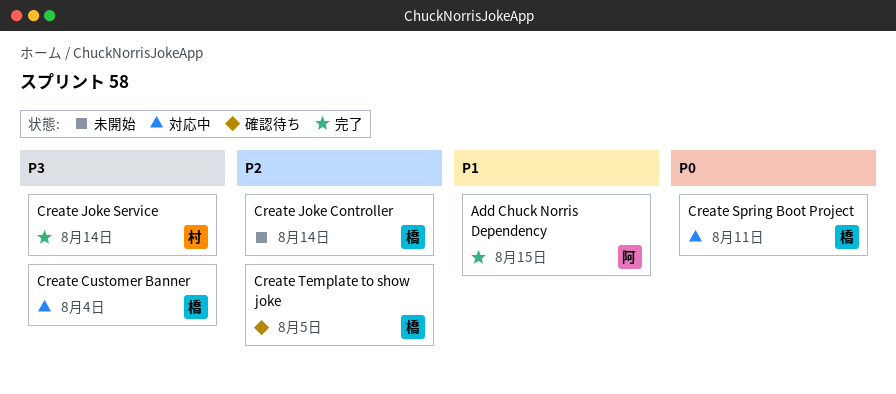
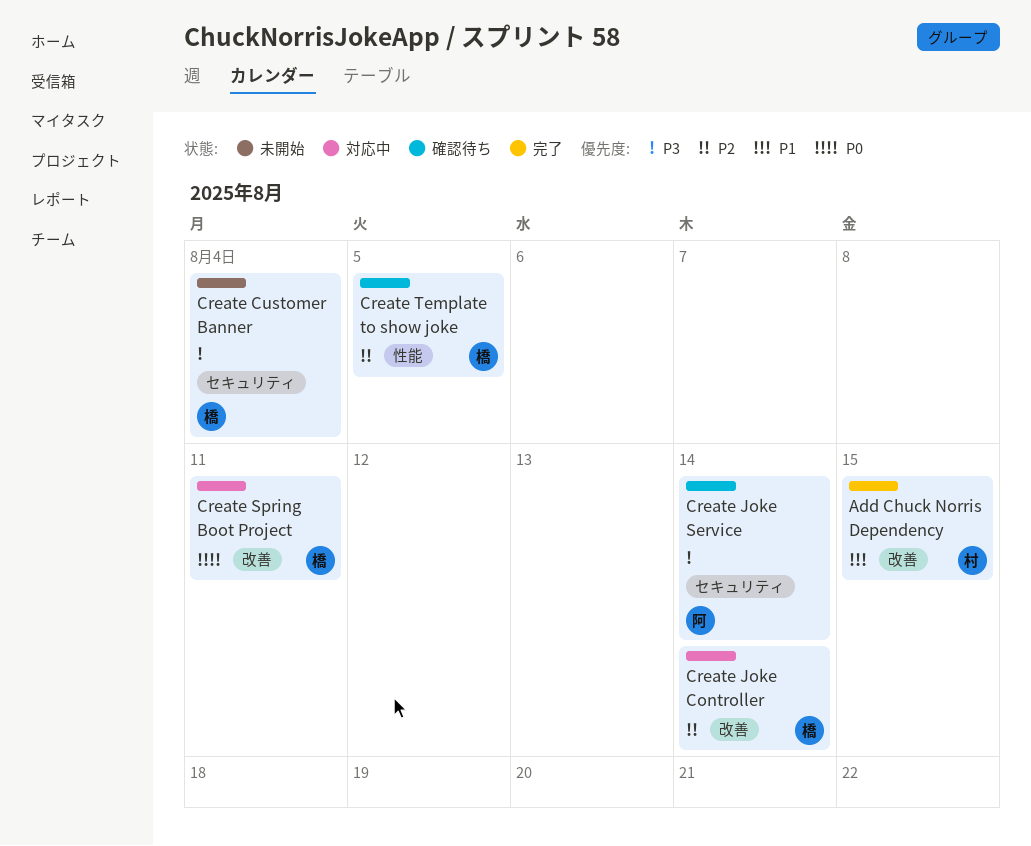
Add Chuck Norris Dependency, owner: 阿 -> 村
Create Customer Banner, status: 対応中 -> 未開始
Create Joke Controller, status: 未開始 -> 対応中
Create Joke Service, status: 完了 -> 確認待ち
Create Joke Service, owner: 村 -> 阿

